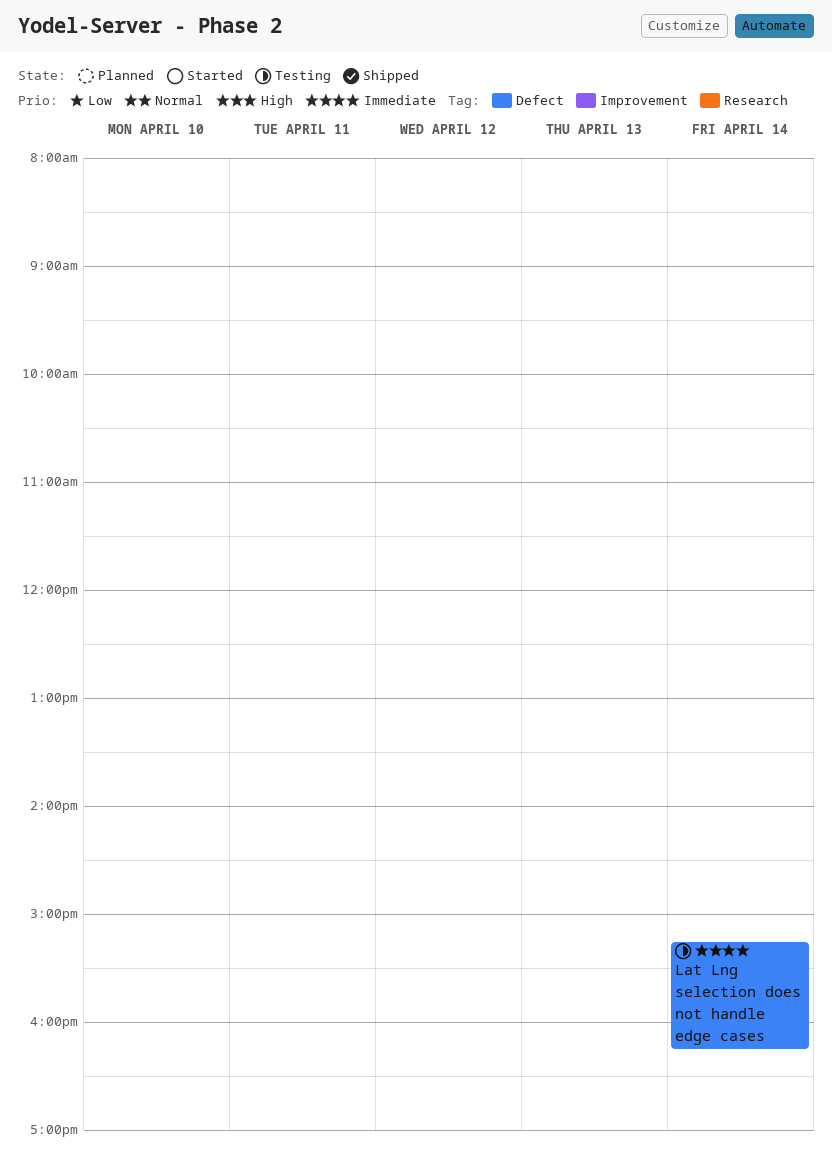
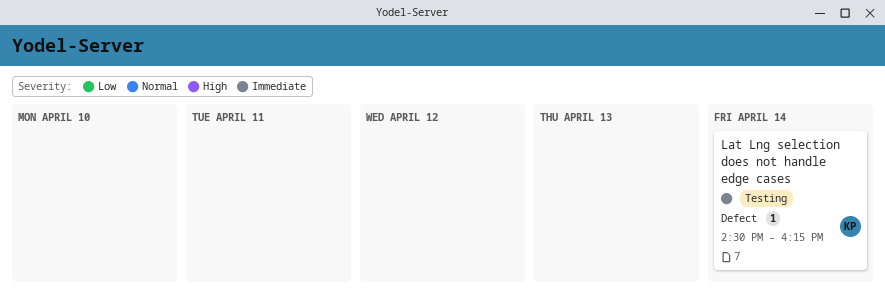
Lat Lng selection does not handle edge cases, begins: 15:15 -> 14:30

